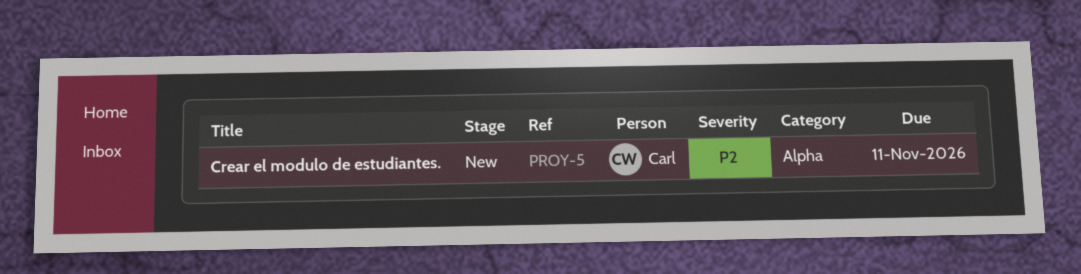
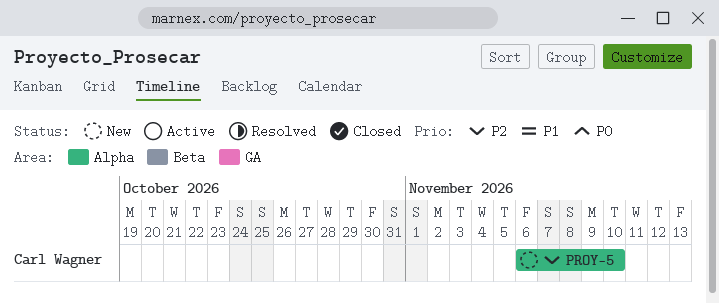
PROY-5, due: Nov 11 -> Nov 10

